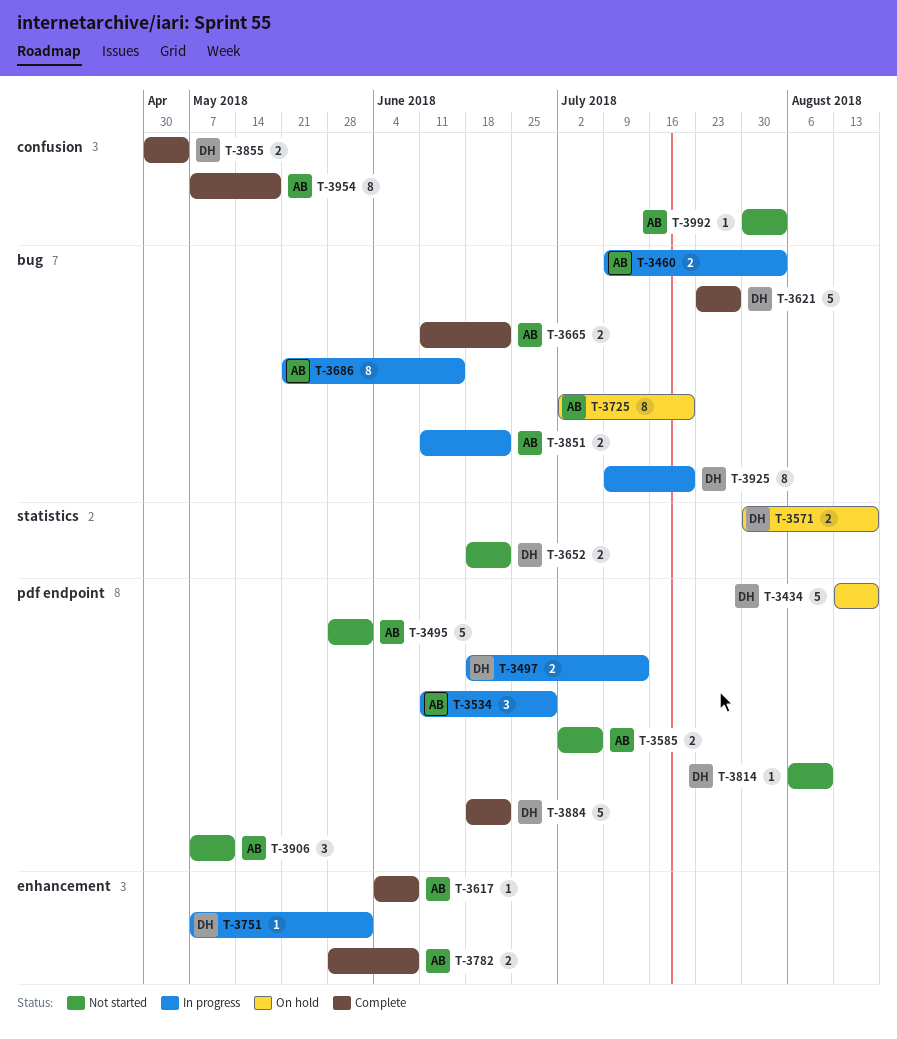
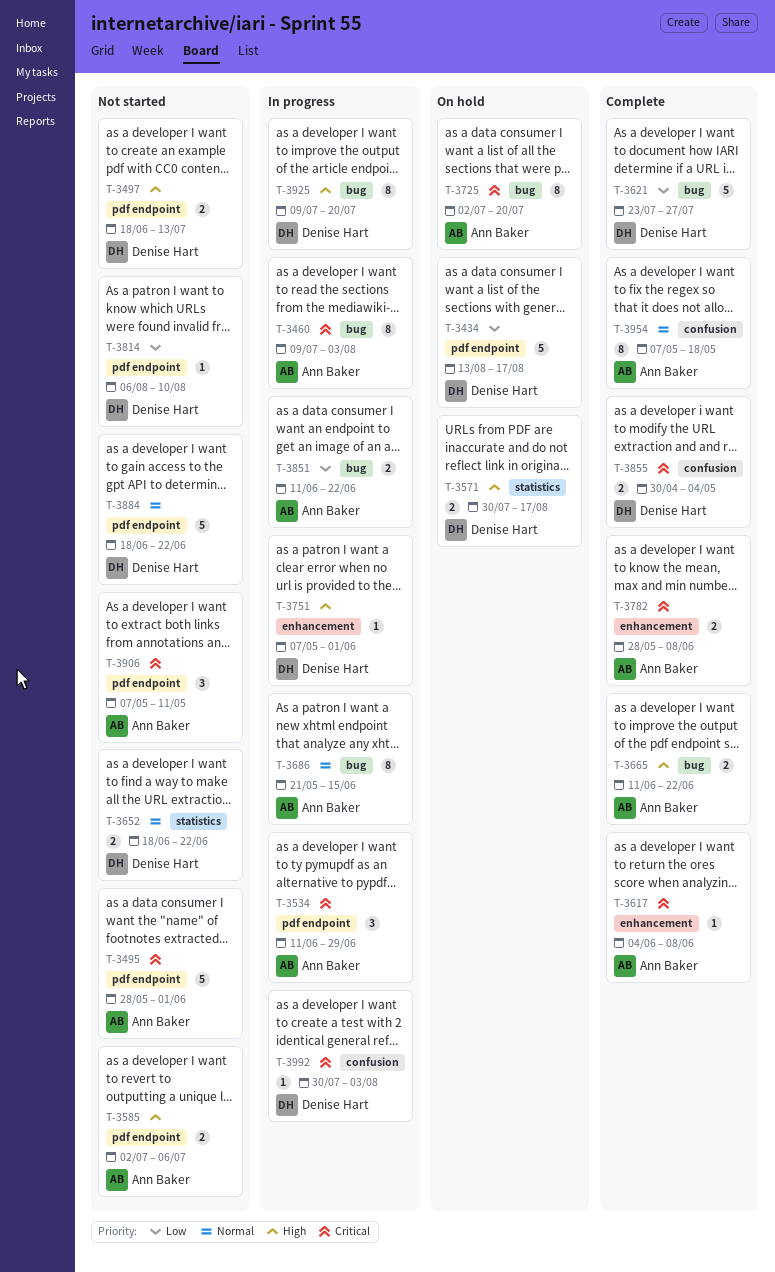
T-3460, estimate: 2 -> 8
T-3497, status: In progress -> Not started
T-3884, status: Complete -> Not started
T-3992, status: Not started -> In progress
T-3992, owner: Ann Baker -> Denise Hart

